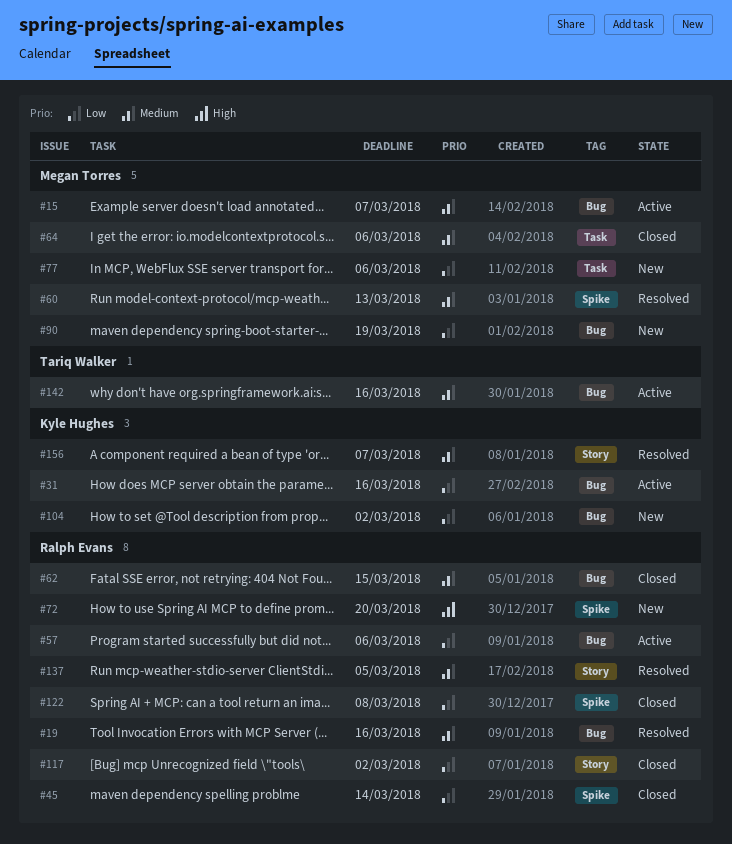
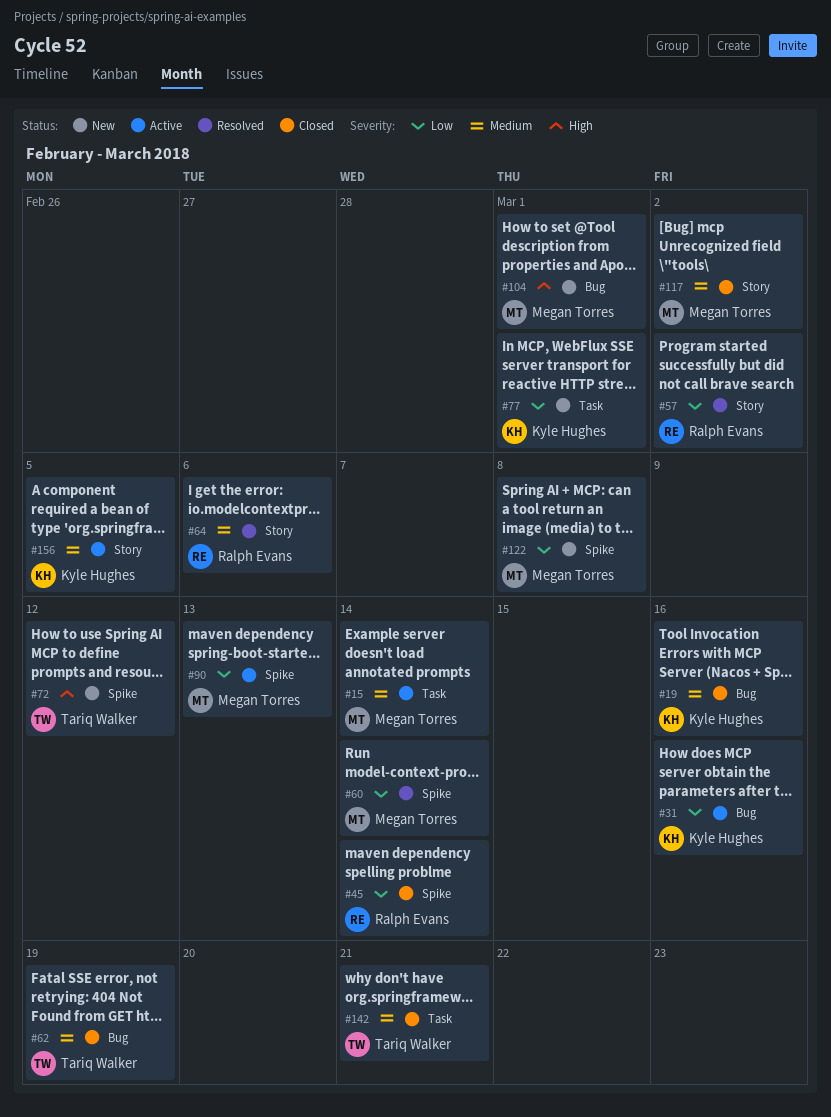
#15, label: Bug -> Task
#15, due: Mar 7 -> Mar 14
#19, status: Resolved -> Closed
#19, owner: Ralph Evans -> Kyle Hughes
#57, status: Active -> Resolved
#57, label: Bug -> Story
#57, due: Mar 6 -> Mar 2
#60, priority: Medium -> Low
#60, due: Mar 13 -> Mar 14
#62, owner: Ralph Evans -> Tariq Walker
#62, due: Mar 15 -> Mar 19
#64, status: Closed -> Resolved
#64, owner: Megan Torres -> Ralph Evans
#64, label: Task -> Story
#72, owner: Ralph Evans -> Tariq Walker
#72, due: Mar 20 -> Mar 12
#77, owner: Megan Torres -> Kyle Hughes
#77, due: Mar 6 -> Mar 1
#90, status: New -> Active
#90, label: Bug -> Spike
#90, due: Mar 19 -> Mar 13
#104, owner: Kyle Hughes -> Megan Torres
#104, priority: Low -> High
#104, due: Mar 2 -> Mar 1
#117, owner: Ralph Evans -> Megan Torres
#117, priority: Low -> Medium
#122, status: Closed -> New
#122, owner: Ralph Evans -> Megan Torres
#137: present -> none
#142, status: Active -> Closed
#142, label: Bug -> Task
#142, due: Mar 16 -> Mar 21
#156, status: Resolved -> Active
#156, due: Mar 7 -> Mar 5

